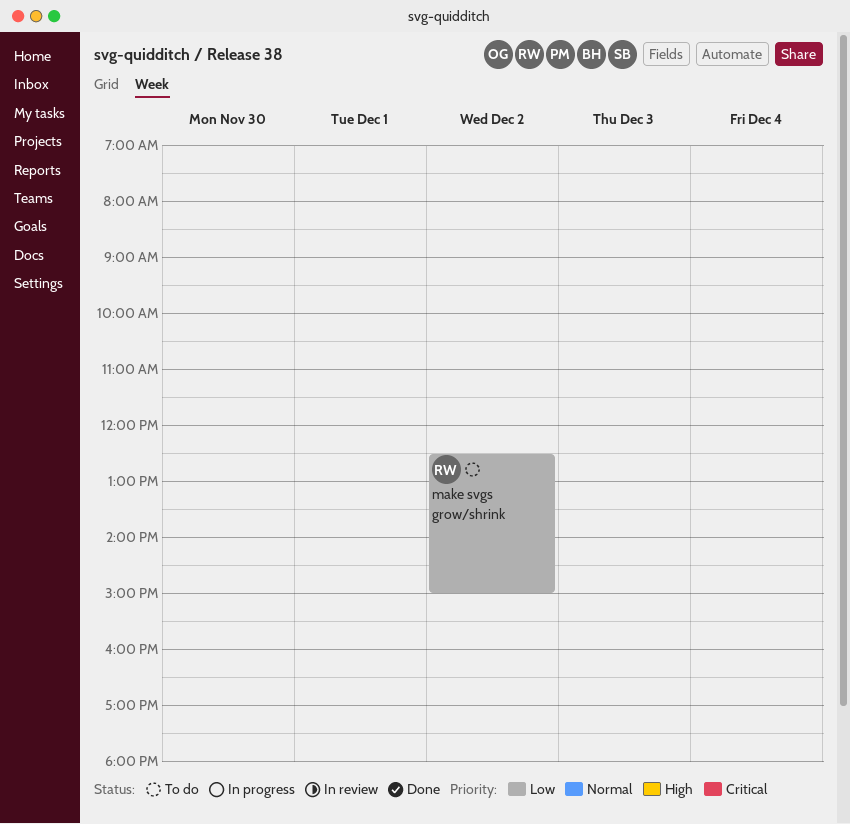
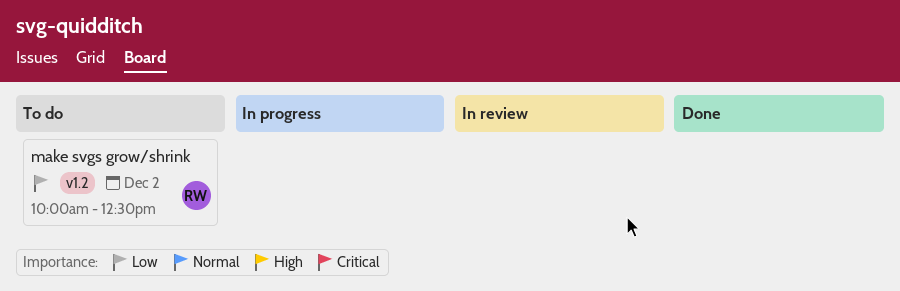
make svgs grow/shrink, begins: 12:30 -> 10:00
make svgs grow/shrink, ends: 15:00 -> 12:30

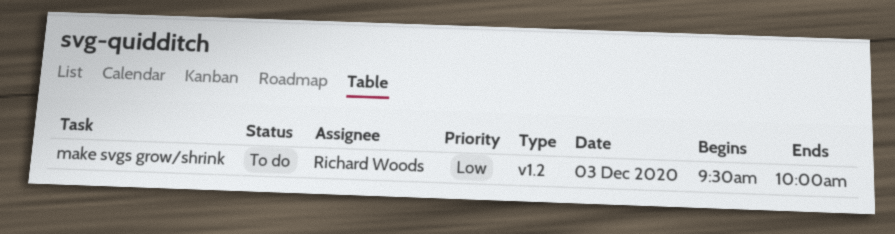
make svgs grow/shrink, day: Dec 2 -> Dec 3
make svgs grow/shrink, begins: 10:00 -> 09:30
make svgs grow/shrink, ends: 12:30 -> 10:00

